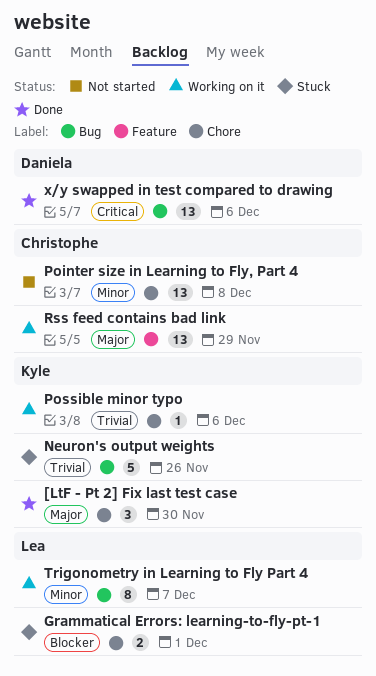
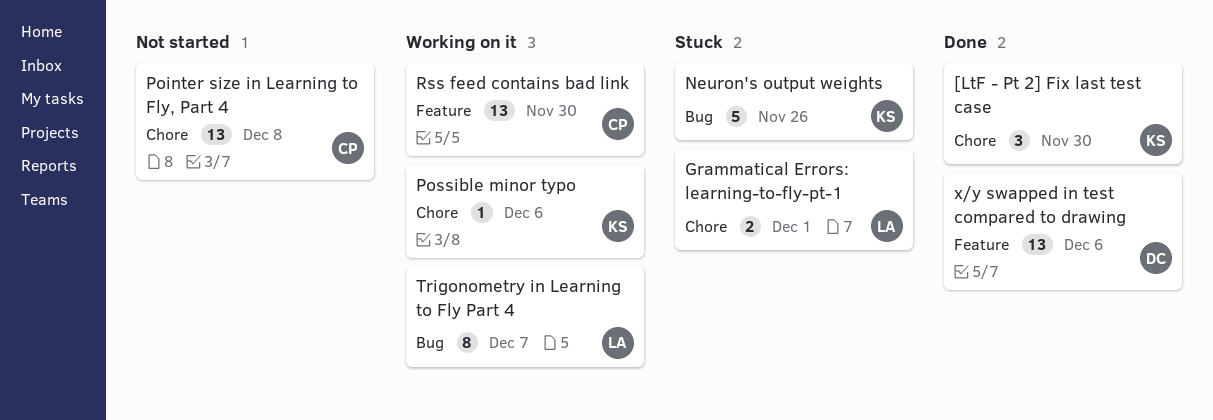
Rss feed contains bad link, due: Nov 29 -> Nov 30
x/y swapped in test compared to drawing, label: Bug -> Feature

